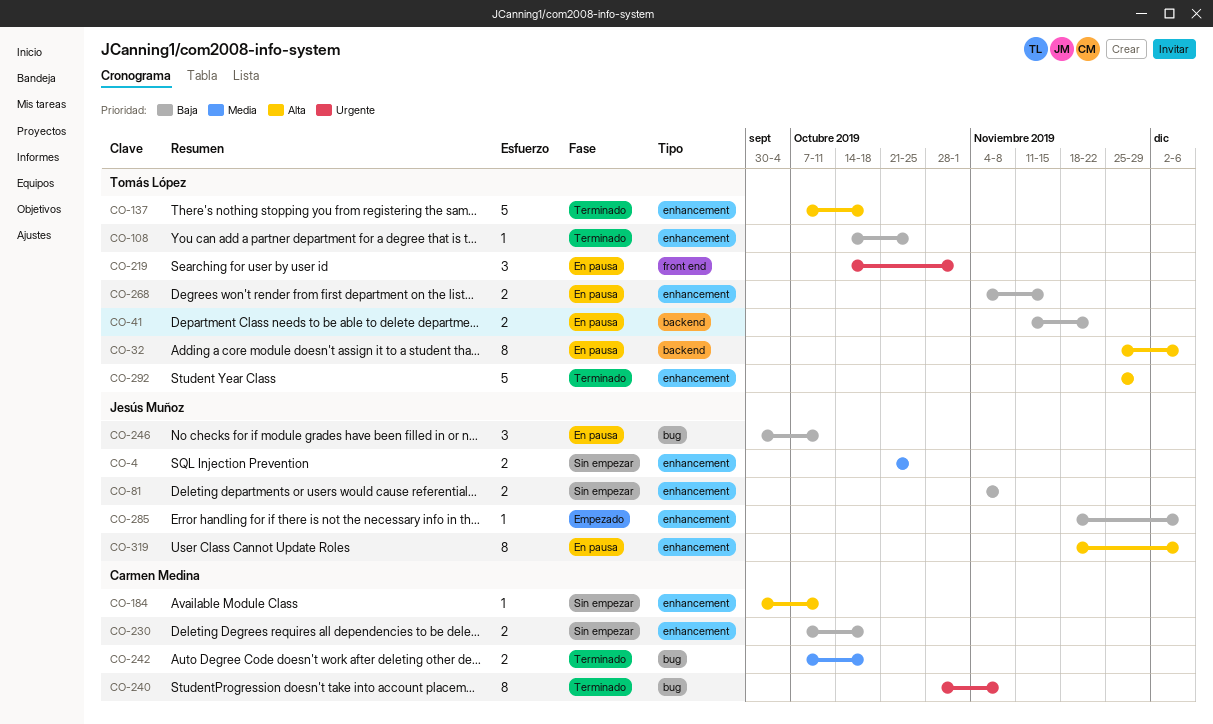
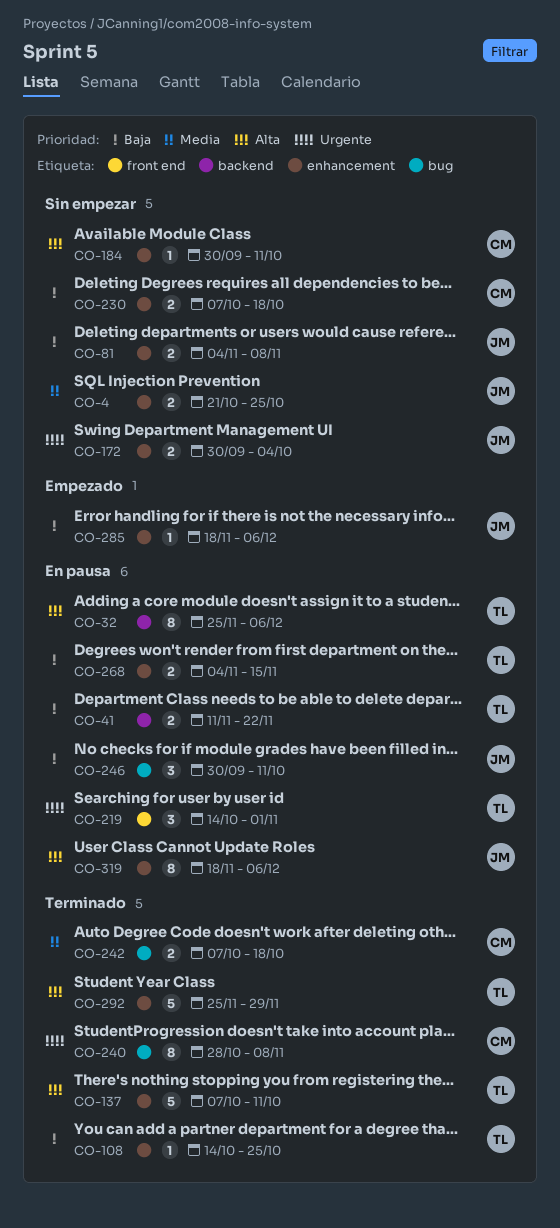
CO-137, due: Oct 18 -> Oct 11
CO-172: none -> present

